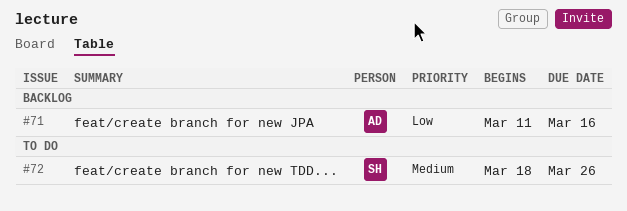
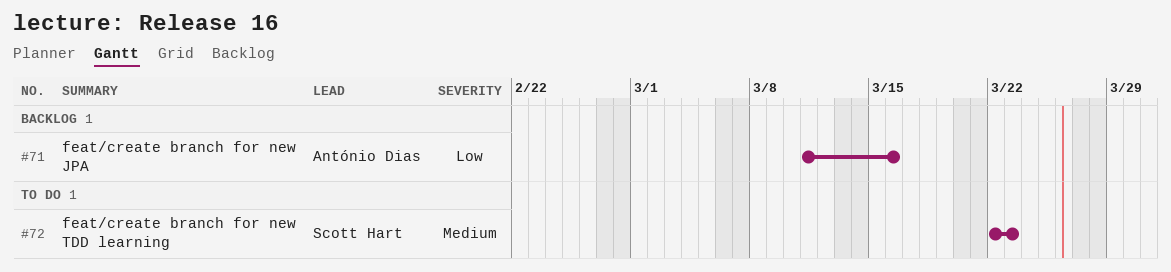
#72, start: Mar 18 -> Mar 22
#72, due: Mar 26 -> Mar 23

